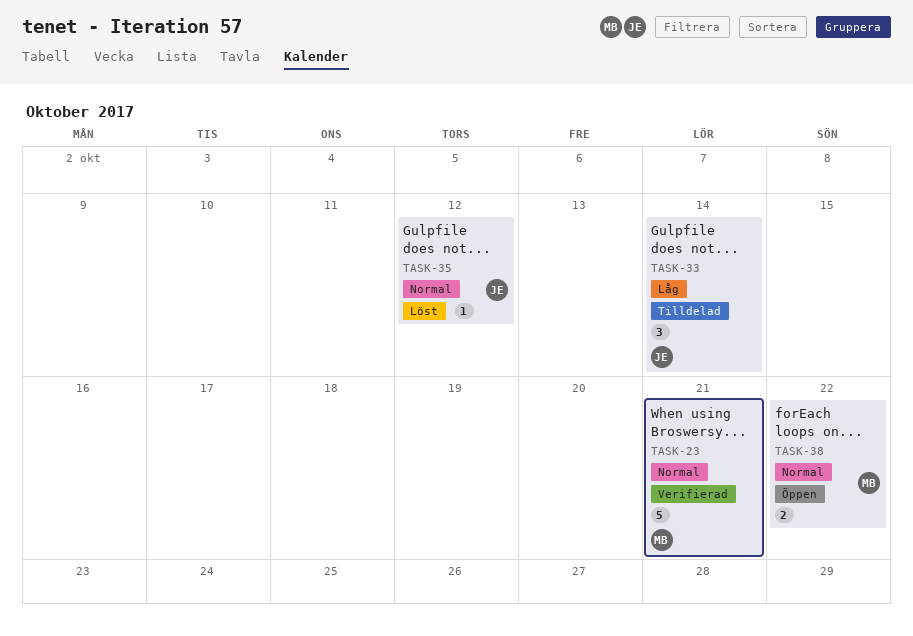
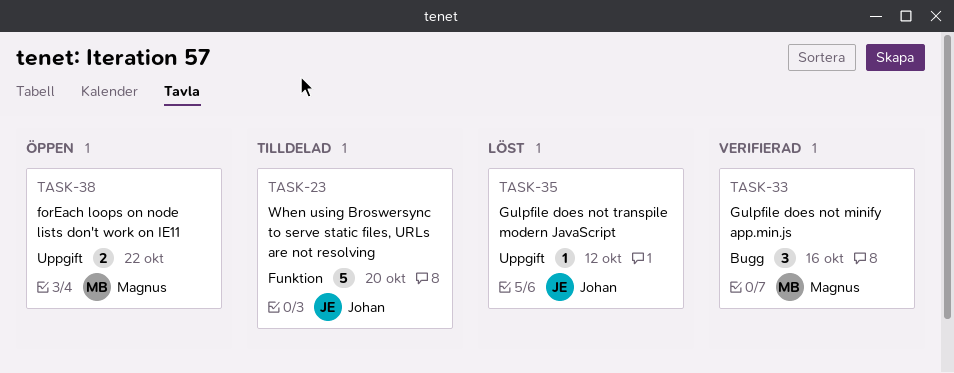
TASK-23, status: Verifierad -> Tilldelad
TASK-23, owner: Magnus -> Johan
TASK-23, due: Oct 21 -> Oct 20
TASK-33, status: Tilldelad -> Verifierad
TASK-33, owner: Johan -> Magnus
TASK-33, due: Oct 14 -> Oct 16

